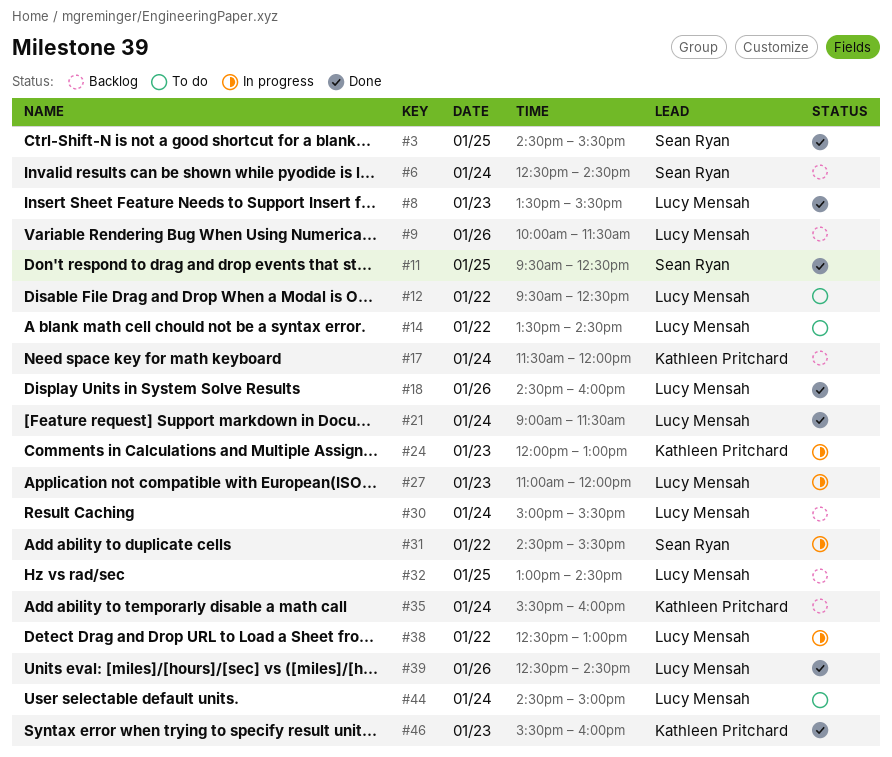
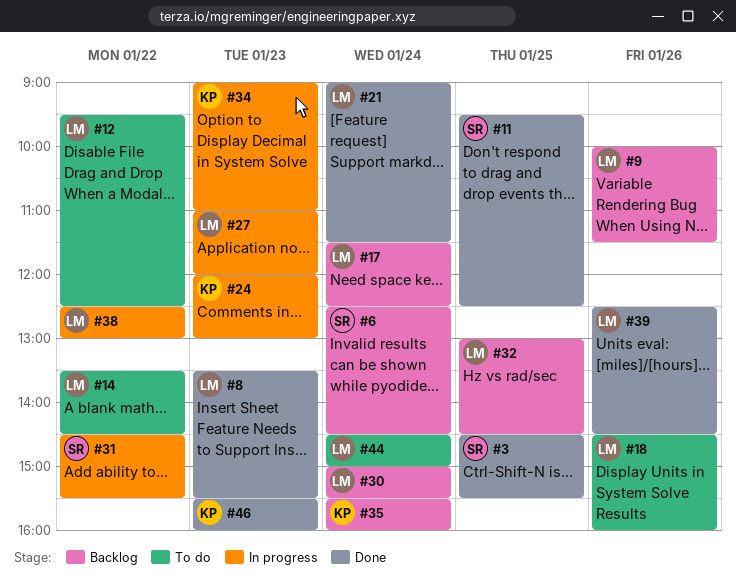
#17, owner: Kathleen Pritchard -> Lucy Mensah
#17, ends: 12:00 -> 12:30
#18, status: Done -> To do
#34: none -> present

